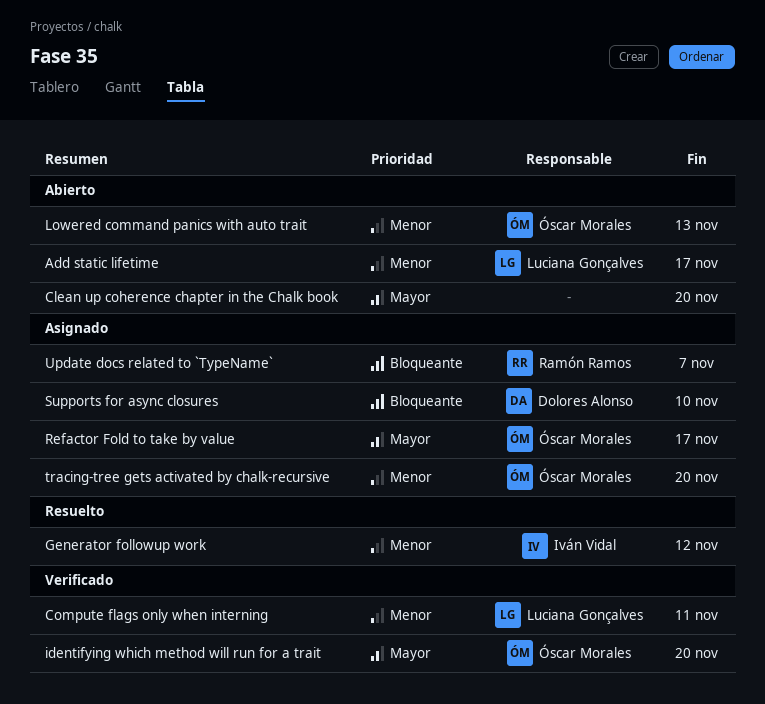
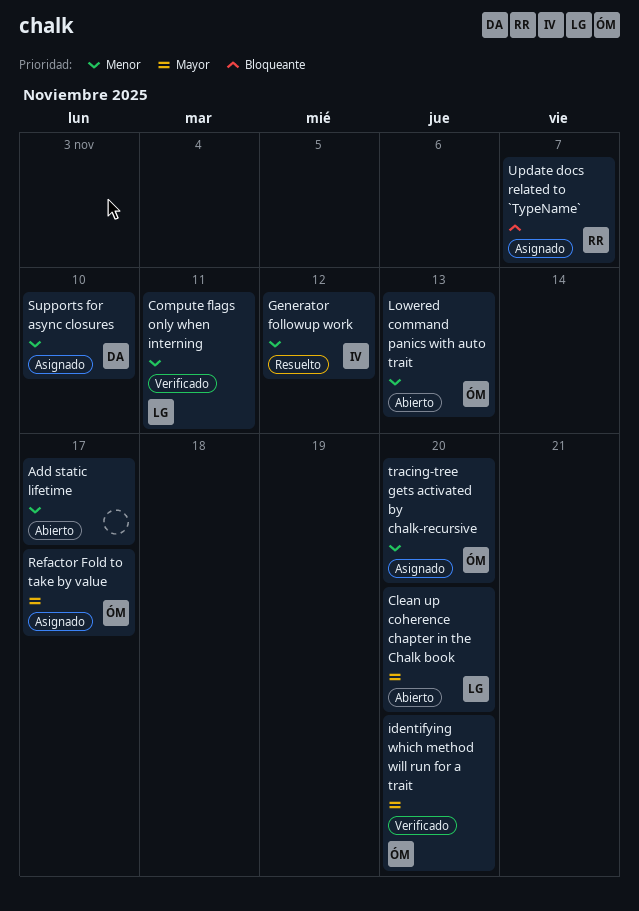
Add static lifetime, owner: Luciana Gonçalves -> none
Clean up coherence chapter in the Chalk book, owner: none -> Luciana Gonçalves
Supports for async closures, priority: Bloqueante -> Menor

